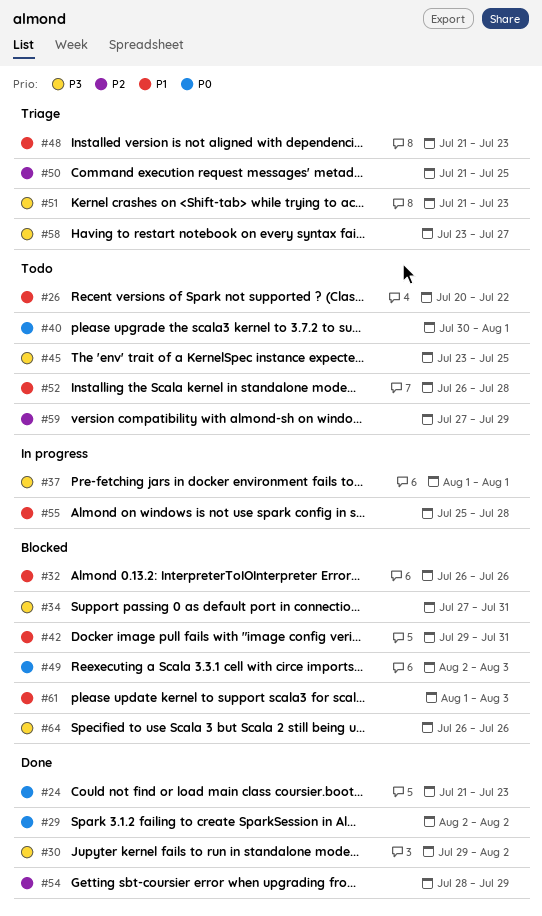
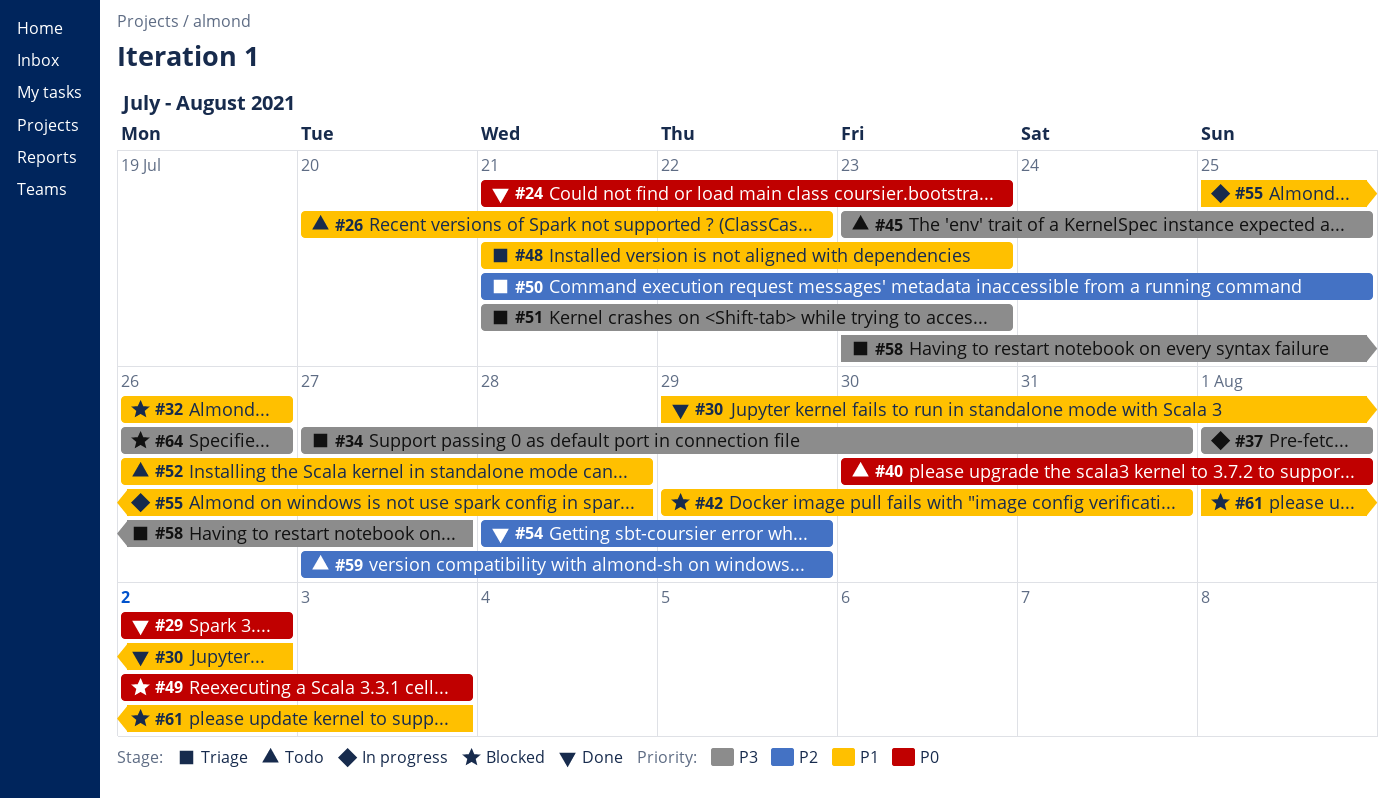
#30, priority: P3 -> P1
#34, status: Blocked -> Triage

